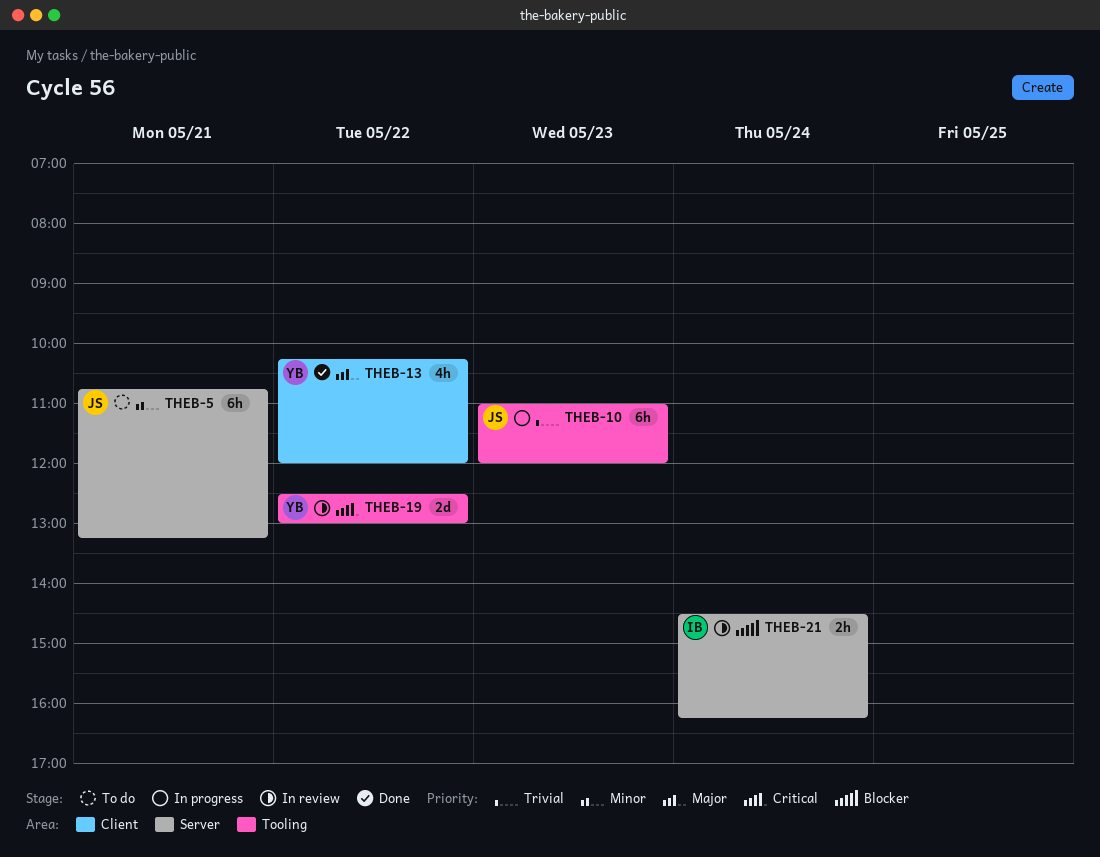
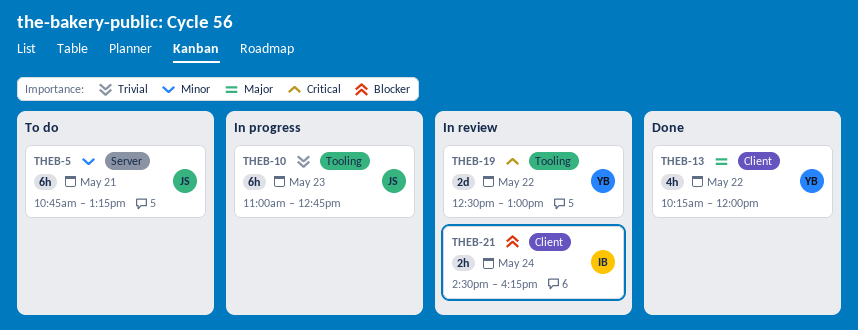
THEB-10, ends: 12:00 -> 12:45
THEB-21, label: Server -> Client

